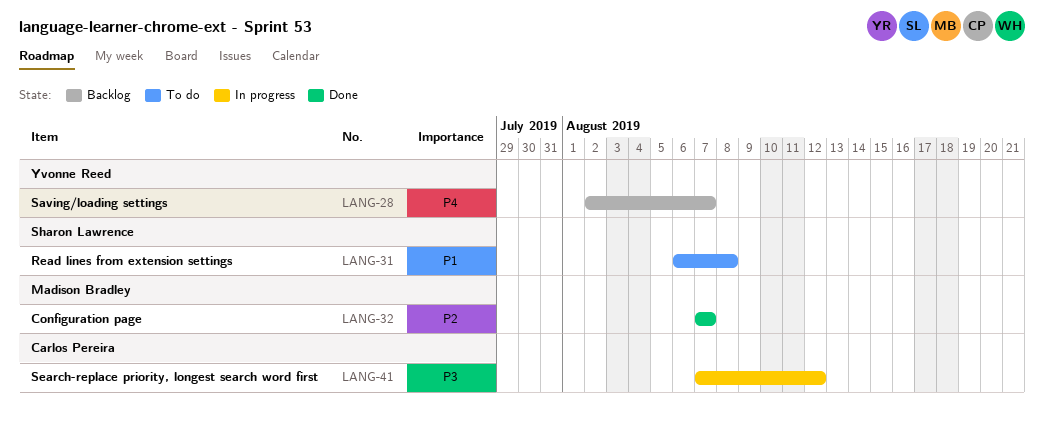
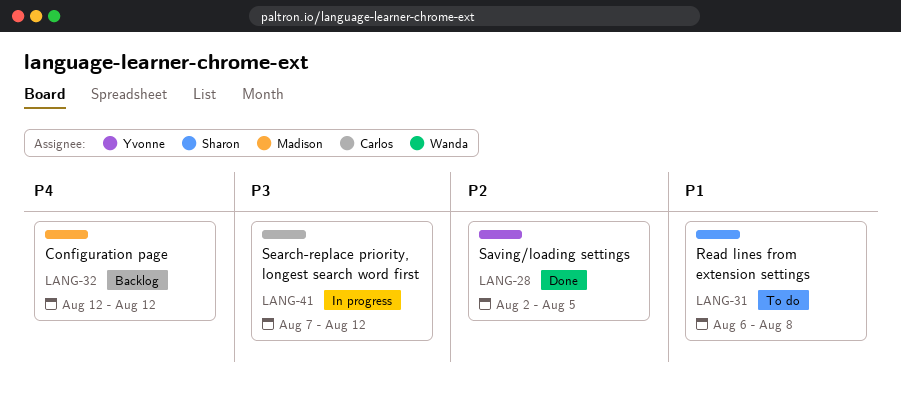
LANG-28, status: Backlog -> Done
LANG-28, priority: P4 -> P2
LANG-28, due: Aug 7 -> Aug 5
LANG-32, status: Done -> Backlog
LANG-32, priority: P2 -> P4
LANG-32, start: Aug 7 -> Aug 12
LANG-32, due: Aug 7 -> Aug 12

